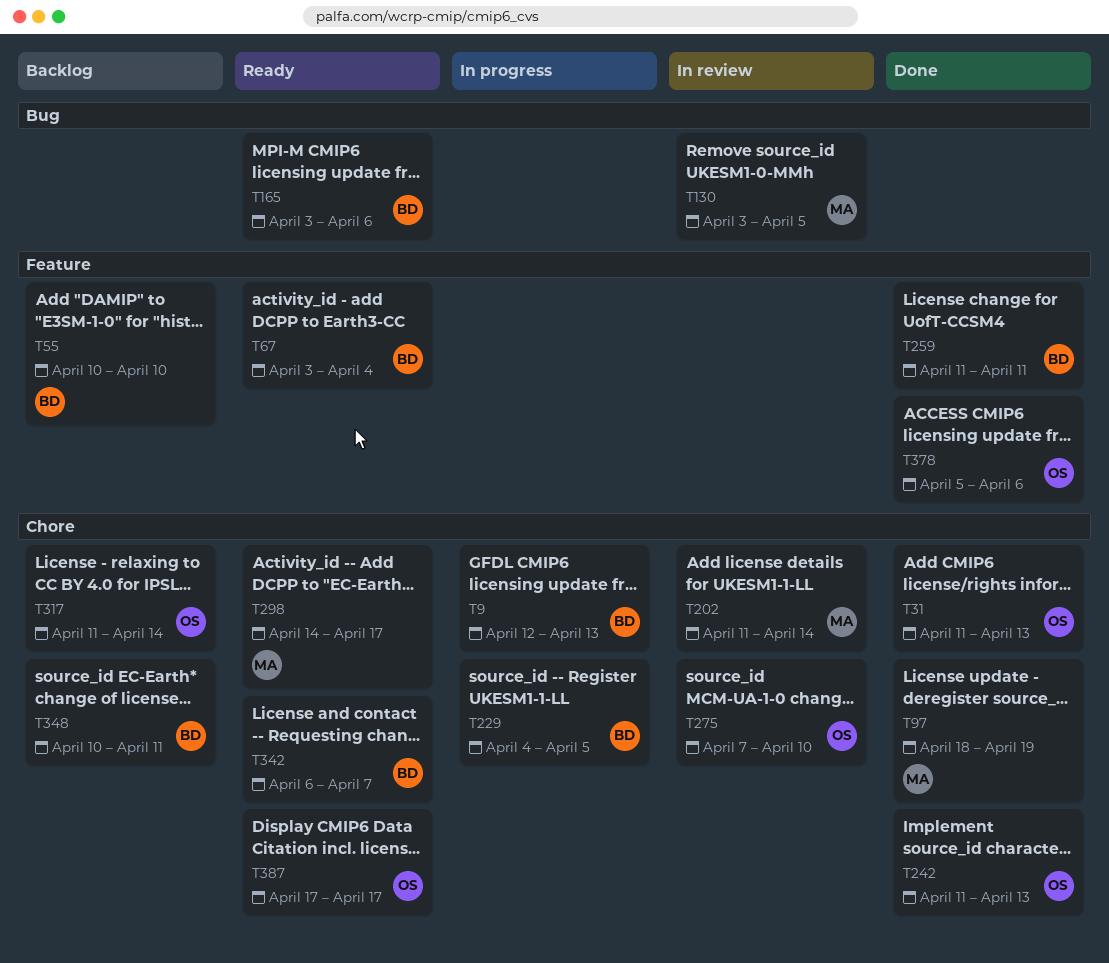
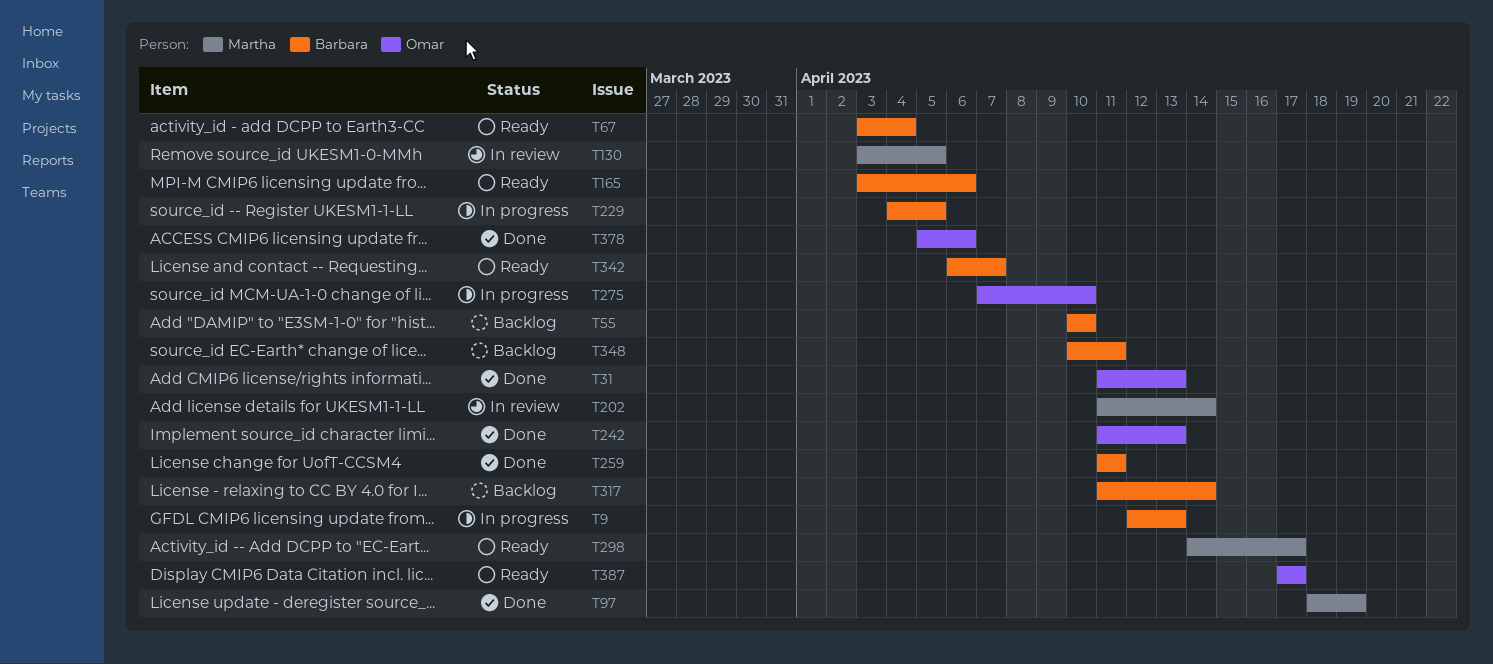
T275, status: In review -> In progress
T317, owner: Omar -> Barbara

